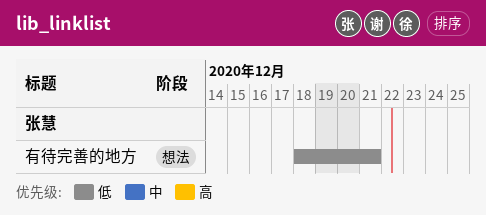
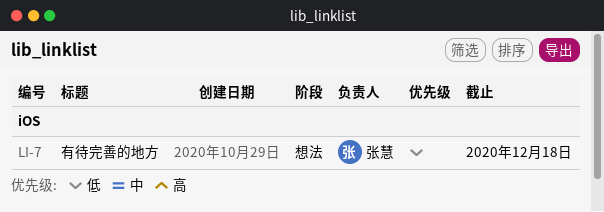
有待完善的地方, due: Dec 21 -> Dec 18

